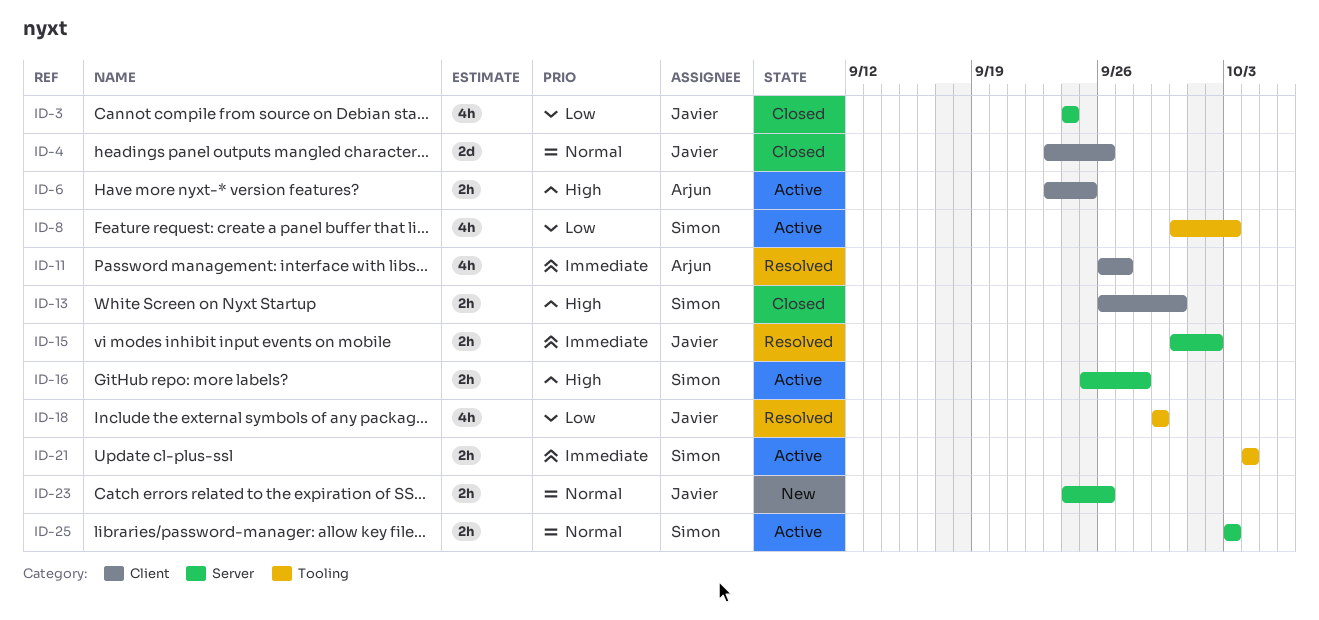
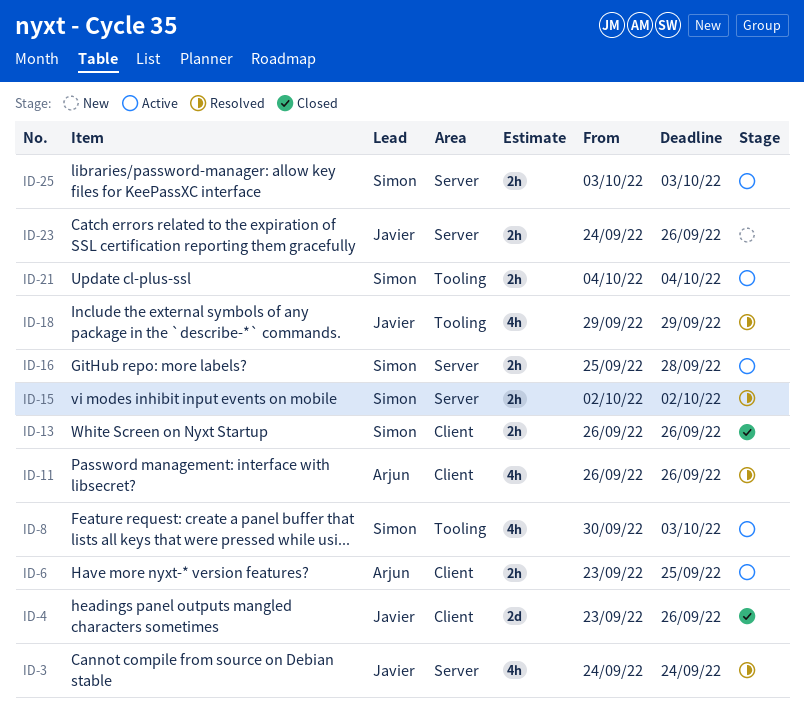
ID-3, status: Closed -> Resolved
ID-11, due: Sep 27 -> Sep 26
ID-13, due: Sep 30 -> Sep 26
ID-15, owner: Javier -> Simon
ID-15, start: Sep 30 -> Oct 2

